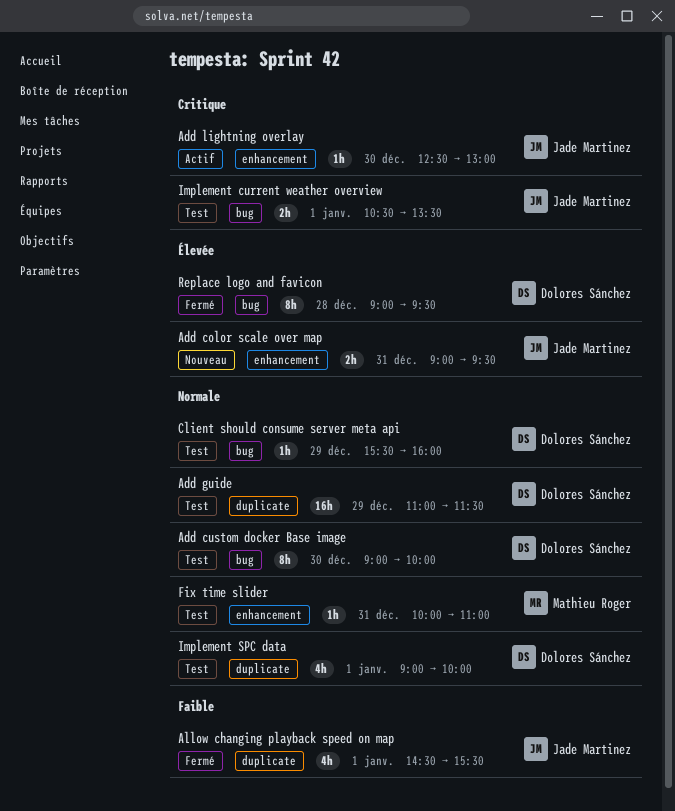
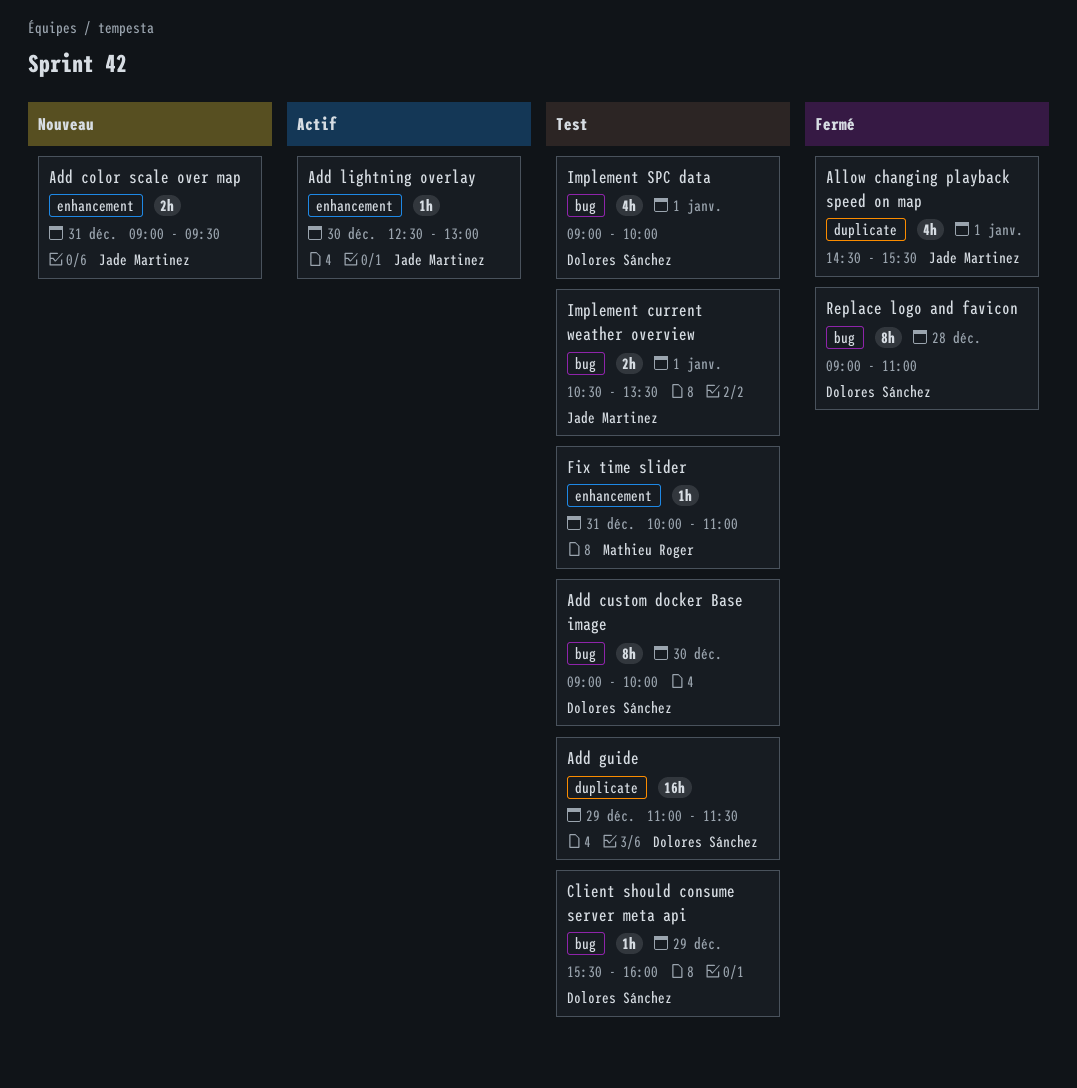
Implement SPC data, label: duplicate -> bug
Replace logo and favicon, ends: 09:30 -> 11:00

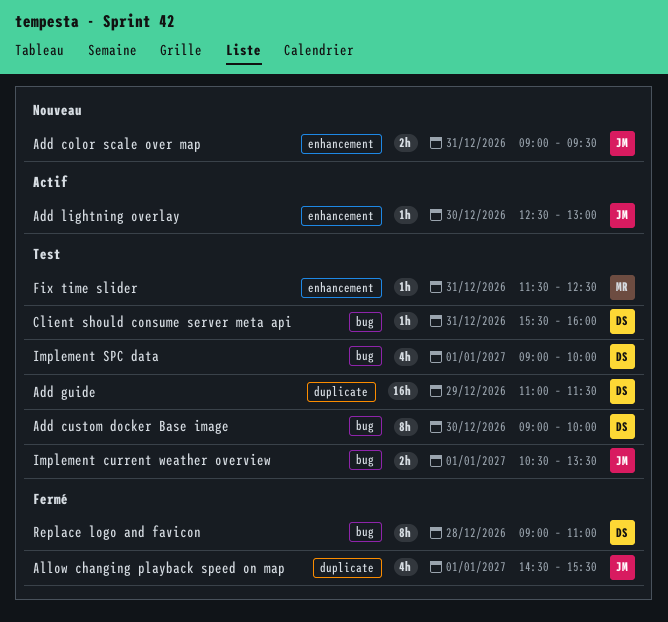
Client should consume server meta api, day: Dec 29 -> Dec 31
Fix time slider, begins: 10:00 -> 11:30
Fix time slider, ends: 11:00 -> 12:30

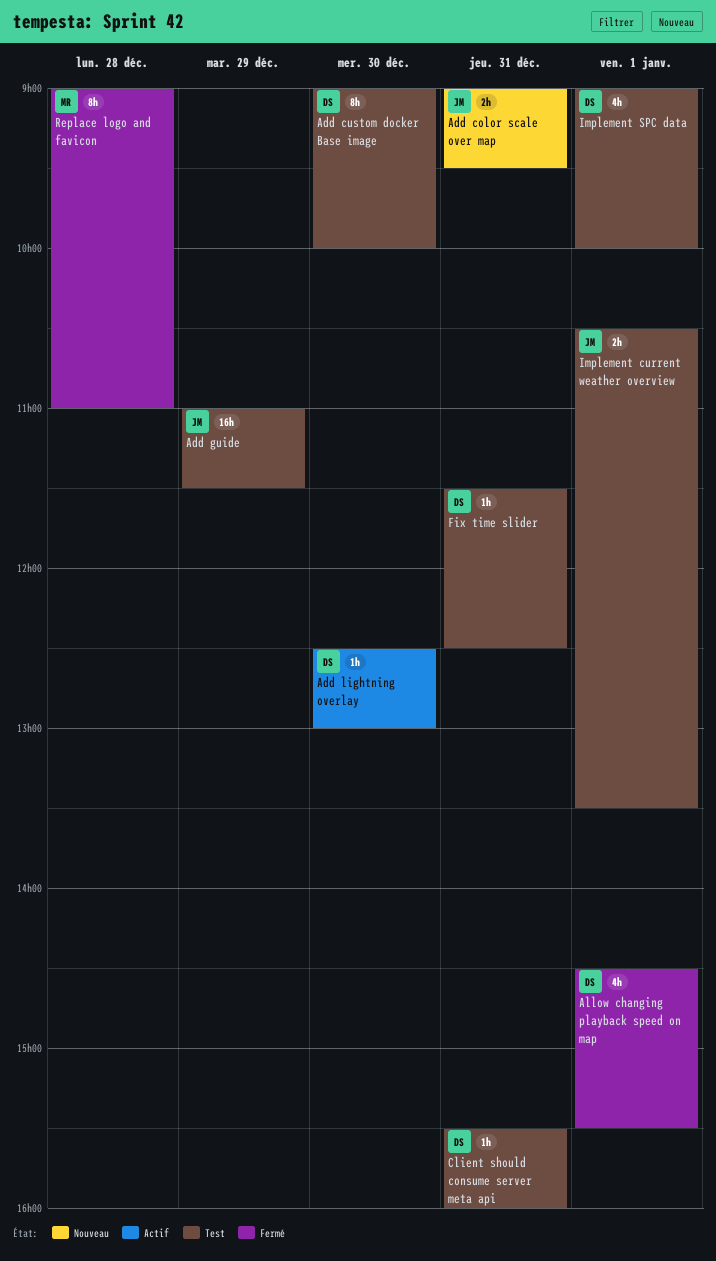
Add guide, owner: DS -> JM
Add lightning overlay, owner: JM -> DS
Allow changing playback speed on map, owner: JM -> DS
Fix time slider, owner: MR -> DS
Replace logo and favicon, owner: DS -> MR

